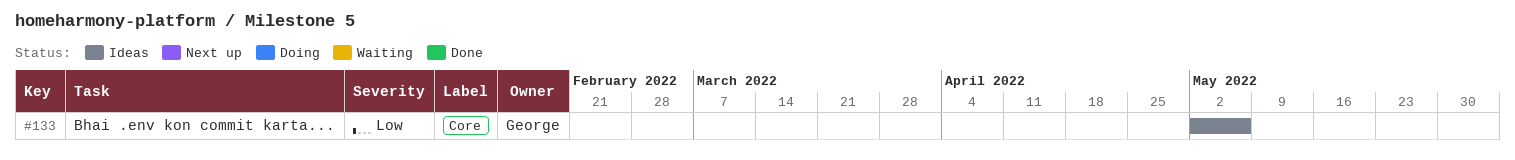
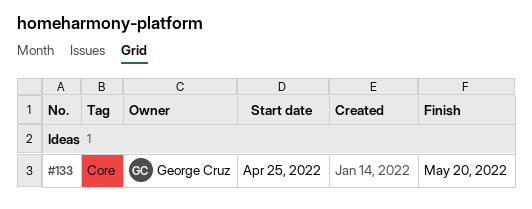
#133, start: May 2 -> Apr 25
#133, due: May 6 -> May 20

